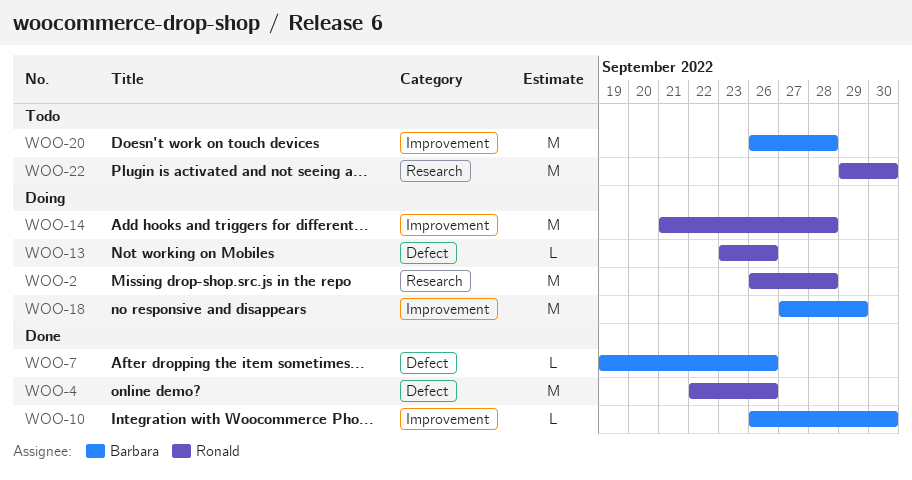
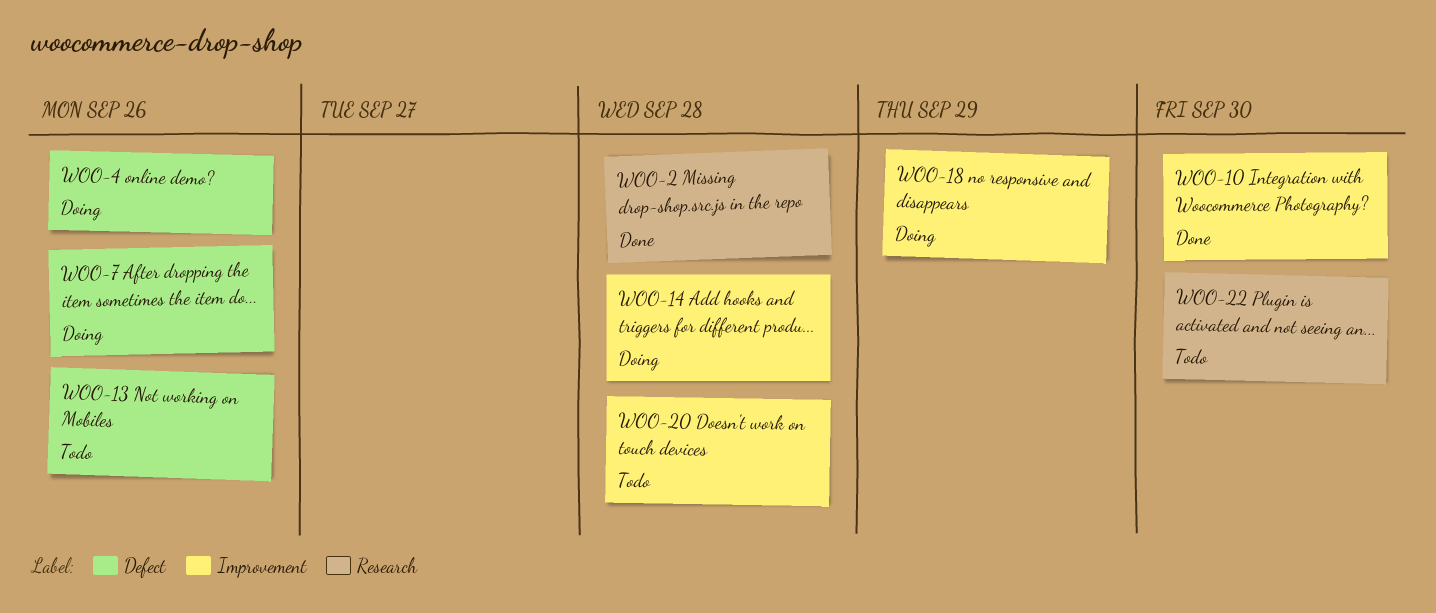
WOO-2, status: Doing -> Done
WOO-4, status: Done -> Doing
WOO-7, status: Done -> Doing
WOO-13, status: Doing -> Todo

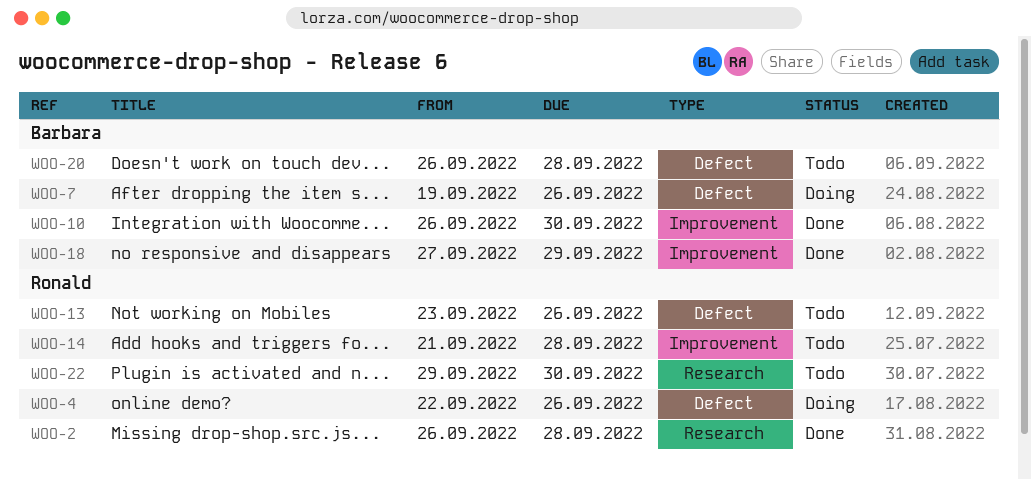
WOO-14, status: Doing -> Todo
WOO-18, status: Doing -> Done
WOO-20, label: Improvement -> Defect

